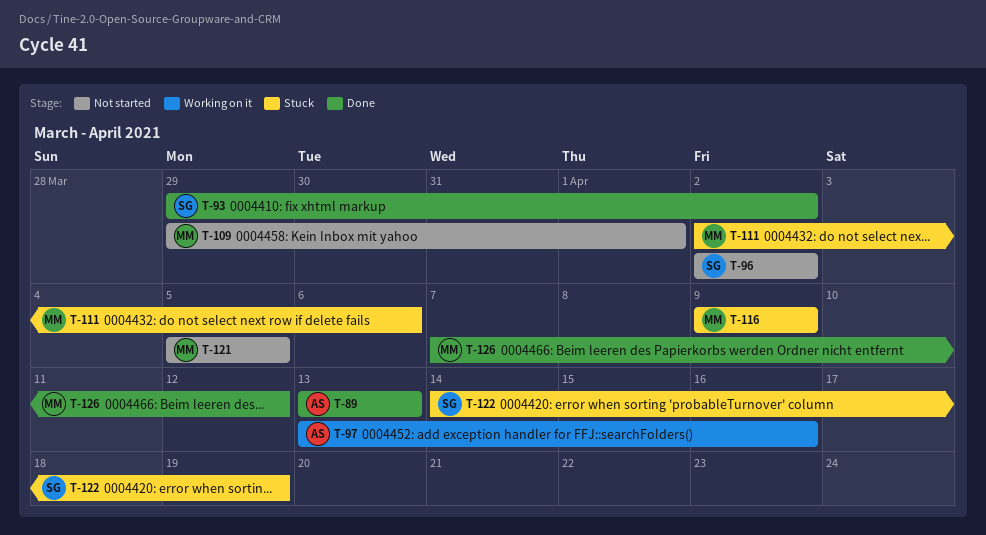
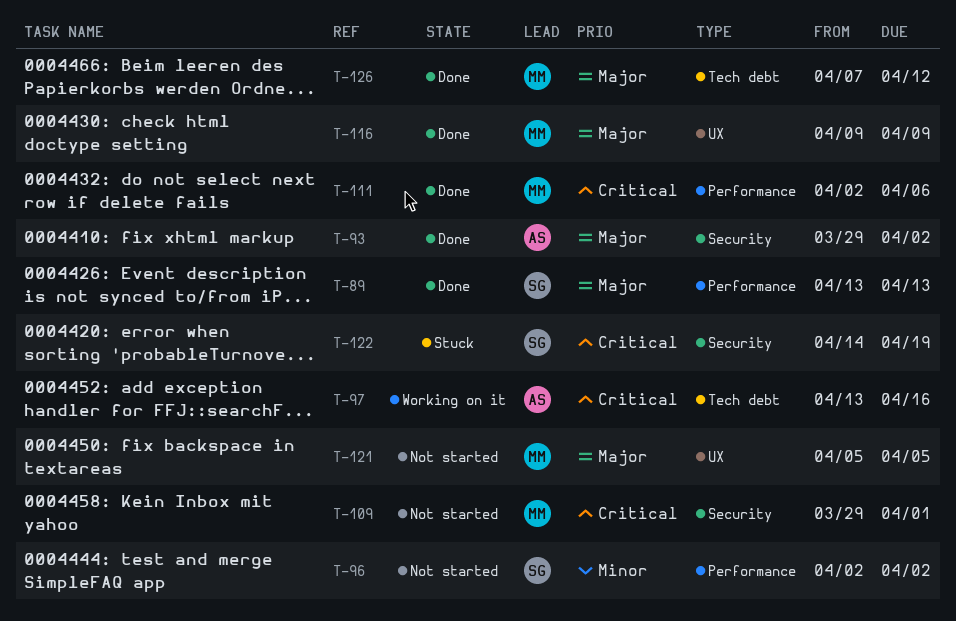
T-89, owner: AS -> SG
T-93, owner: SG -> AS
T-111, status: Stuck -> Done
T-116, status: Stuck -> Done

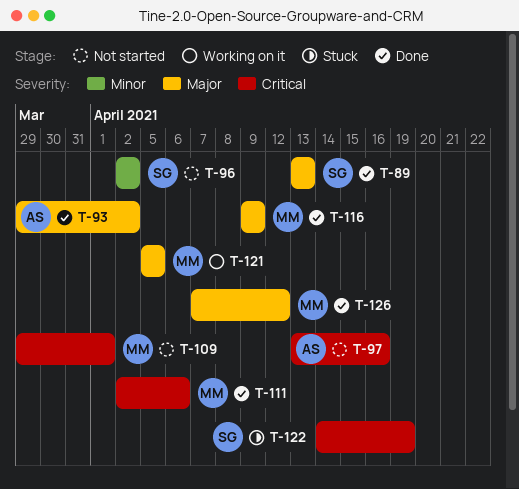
T-97, status: Working on it -> Not started
T-121, status: Not started -> Working on it

